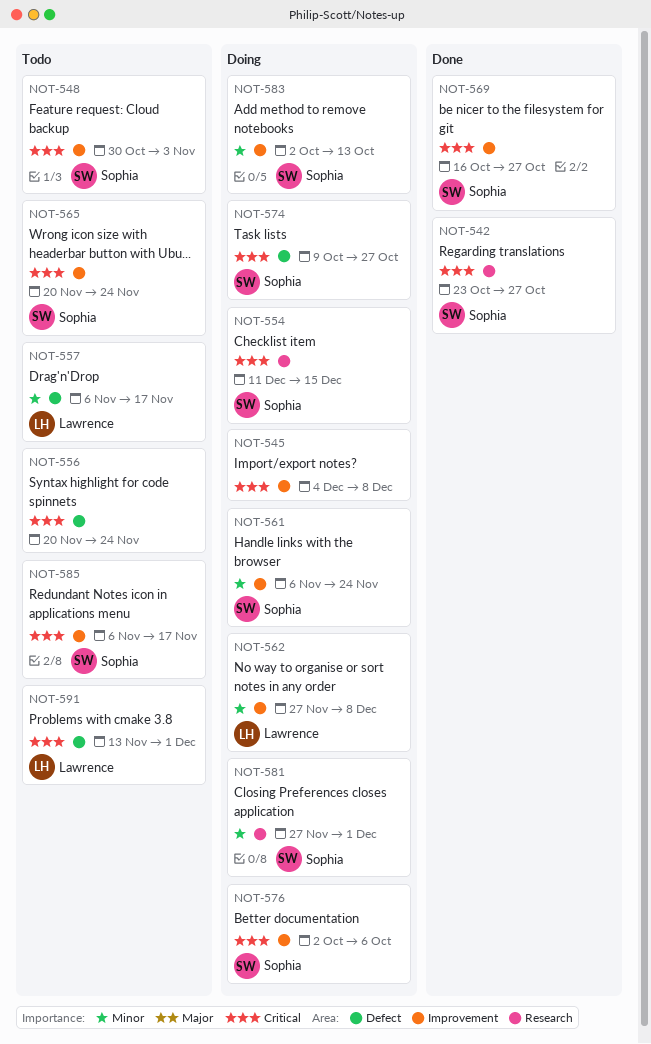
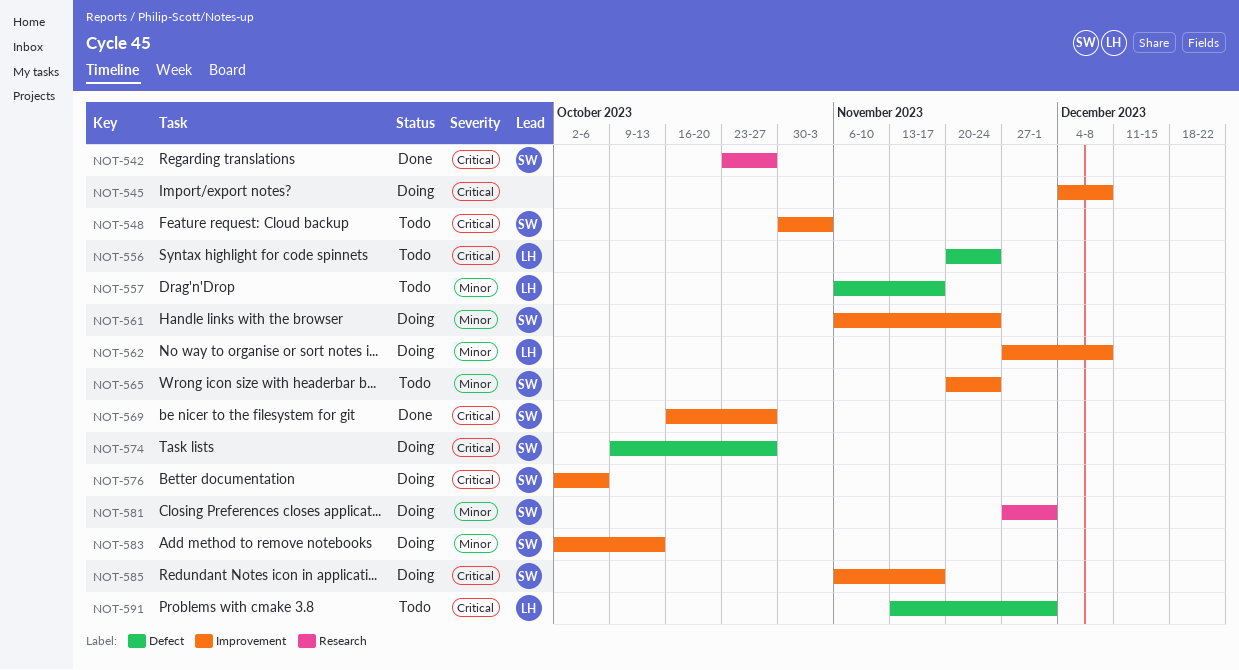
NOT-554: present -> none
NOT-556, owner: none -> Lawrence
NOT-565, priority: Critical -> Minor
NOT-585, status: Todo -> Doing

